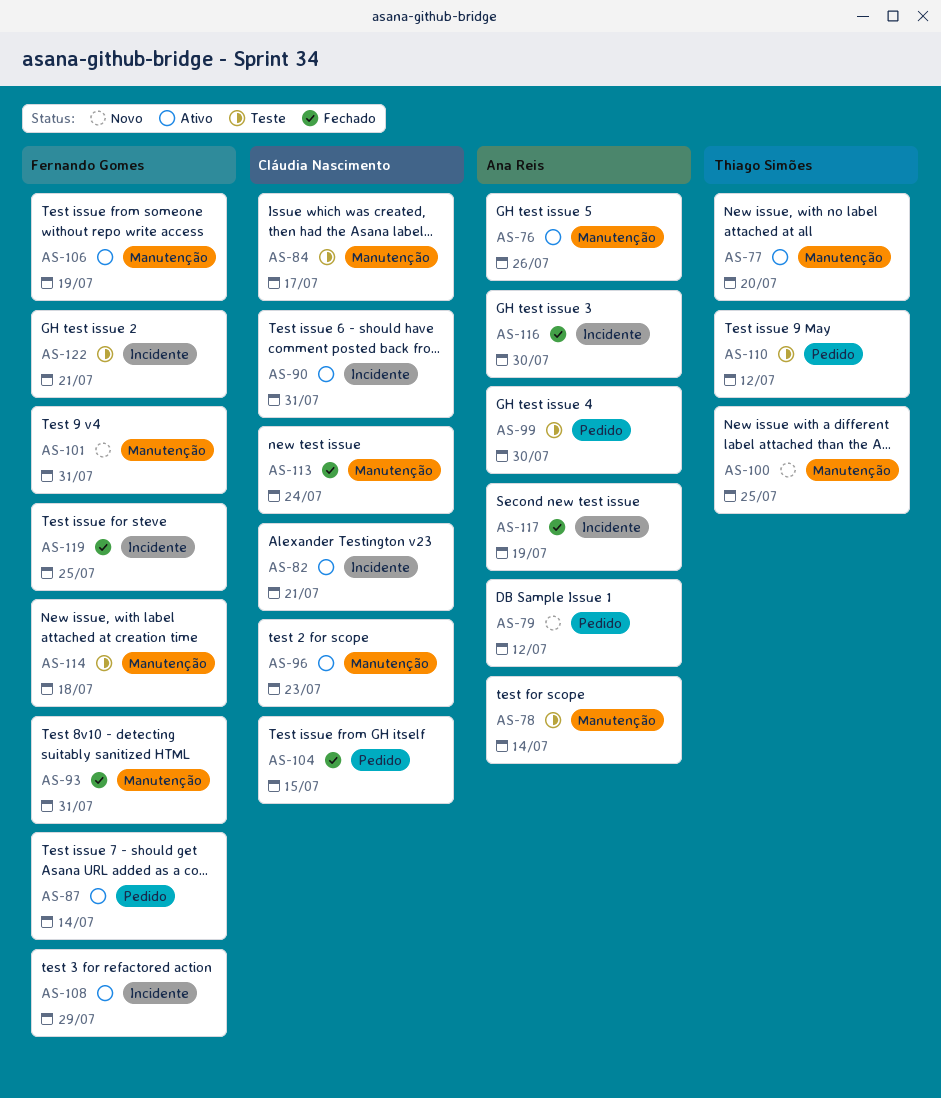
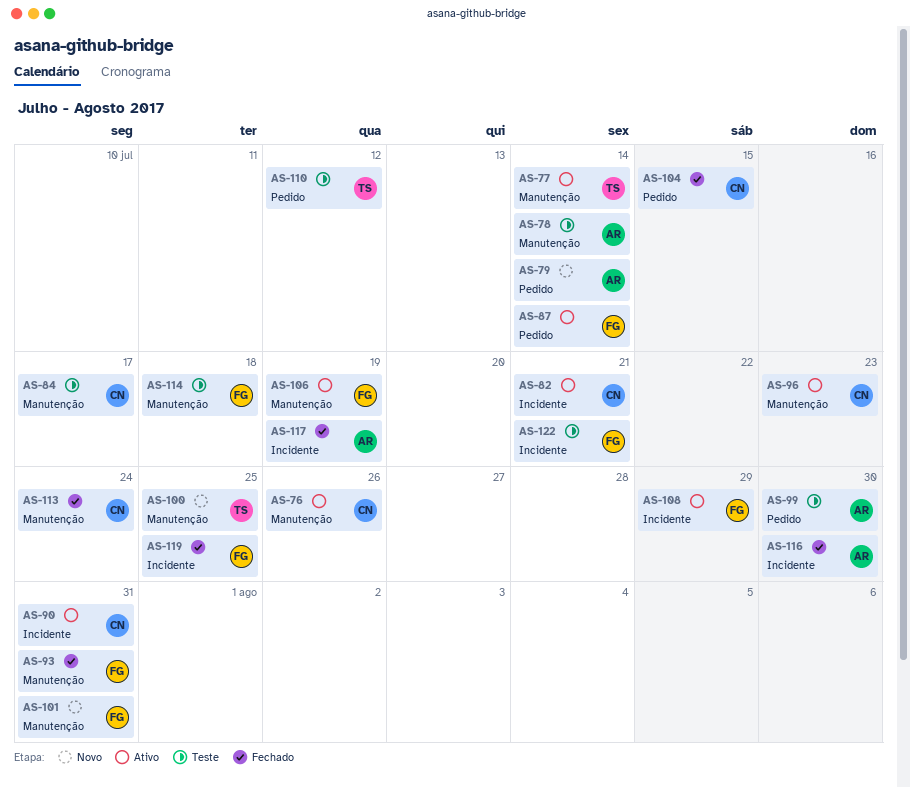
AS-76, owner: Ana Reis -> Cláudia Nascimento
AS-77, due: Jul 20 -> Jul 14
AS-79, due: Jul 12 -> Jul 14

